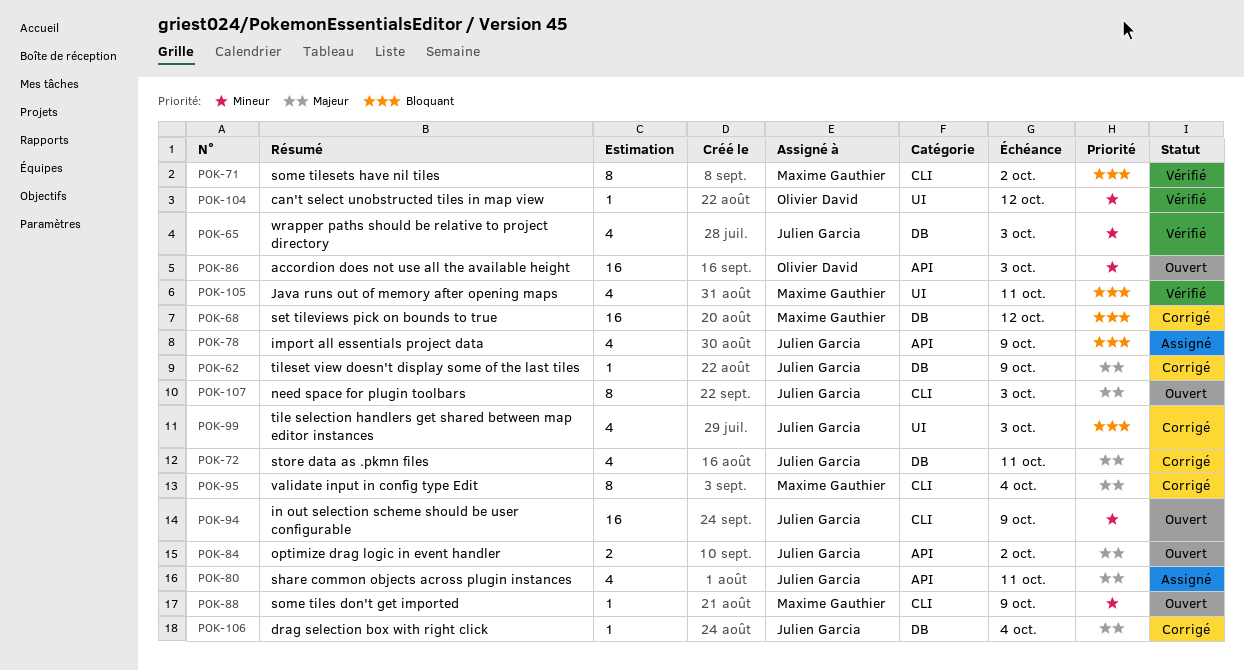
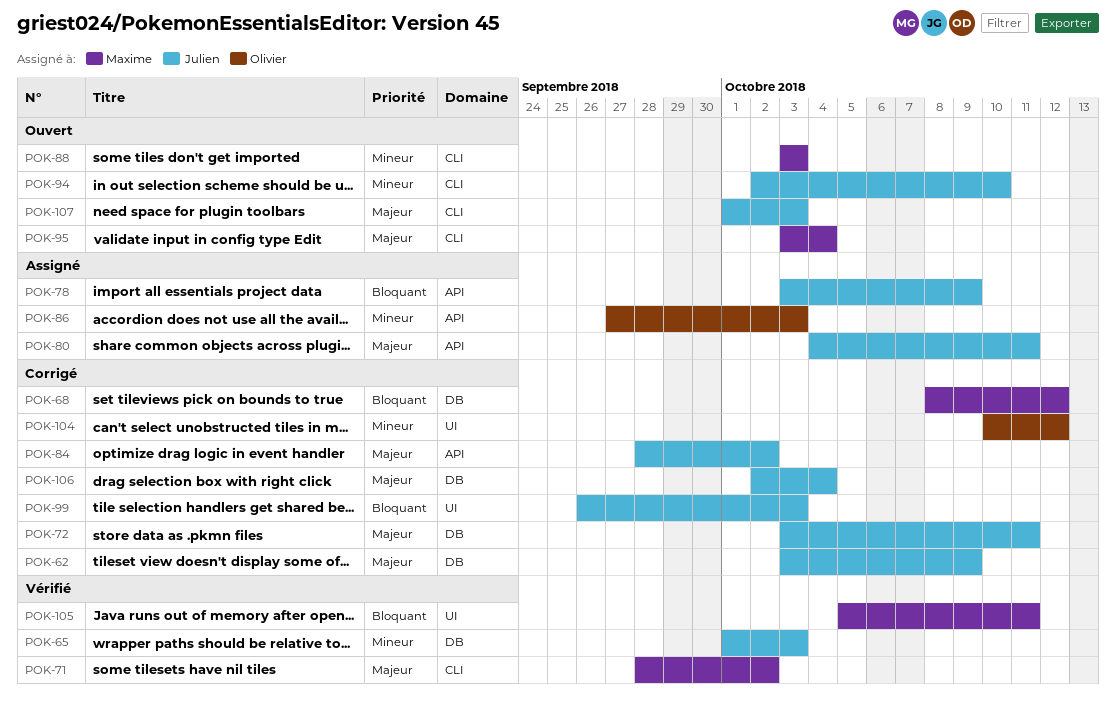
POK-71, priority: Bloquant -> Majeur
POK-84, status: Ouvert -> Corrigé
POK-86, status: Ouvert -> Assigné
POK-88, due: Oct 9 -> Oct 3
POK-94, due: Oct 9 -> Oct 10
POK-95, status: Corrigé -> Ouvert
POK-104, status: Vérifié -> Corrigé

